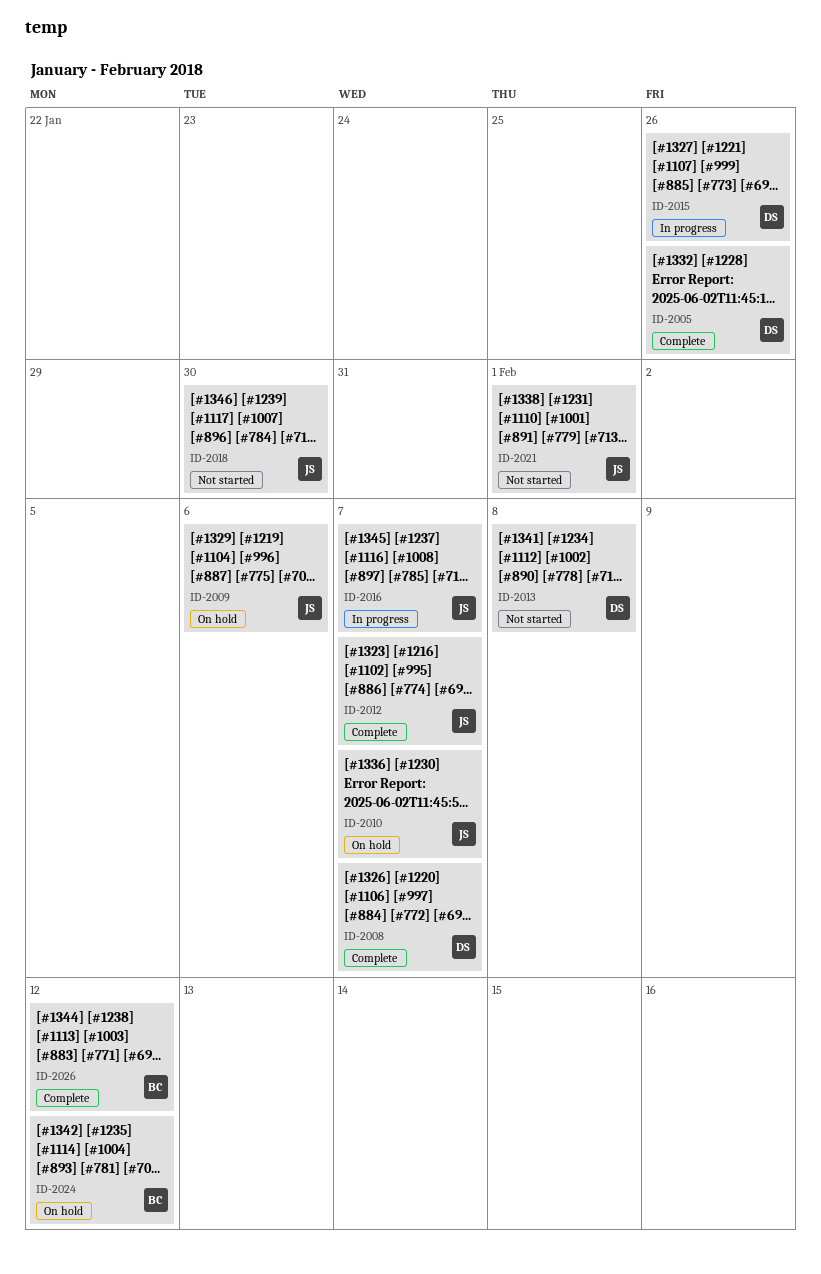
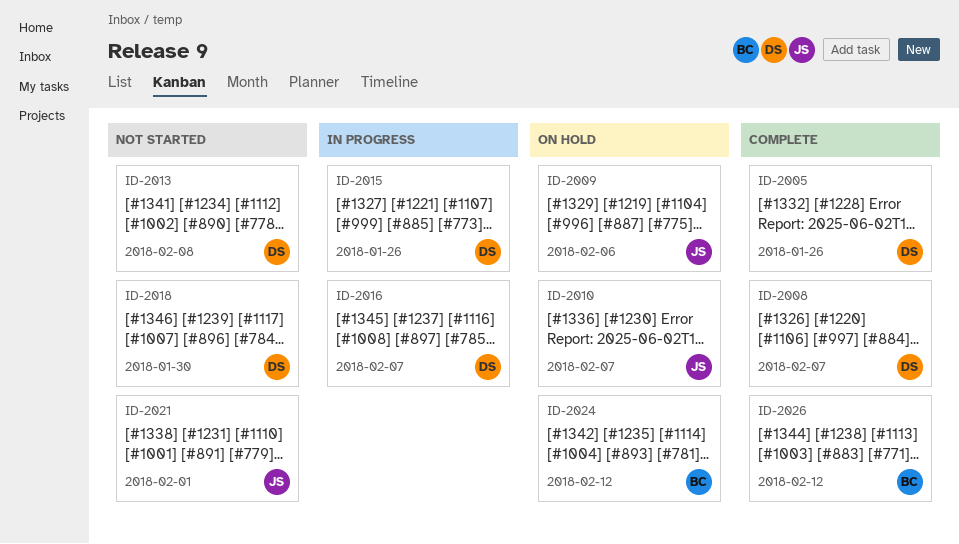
ID-2012: present -> none
ID-2016, owner: JS -> DS
ID-2018, owner: JS -> DS

